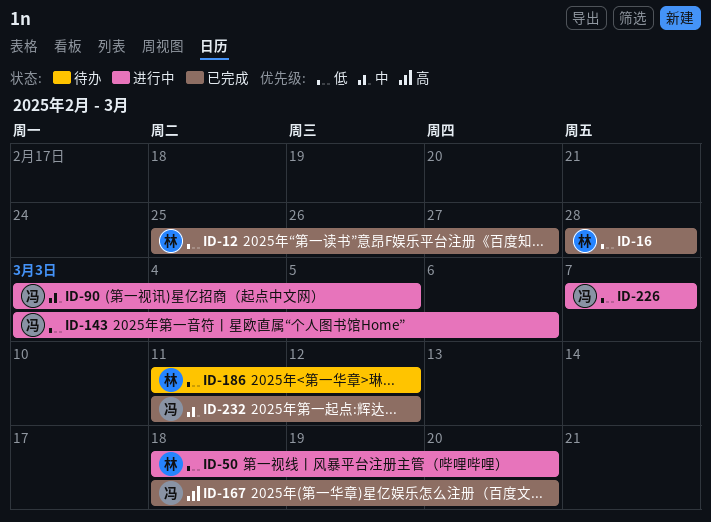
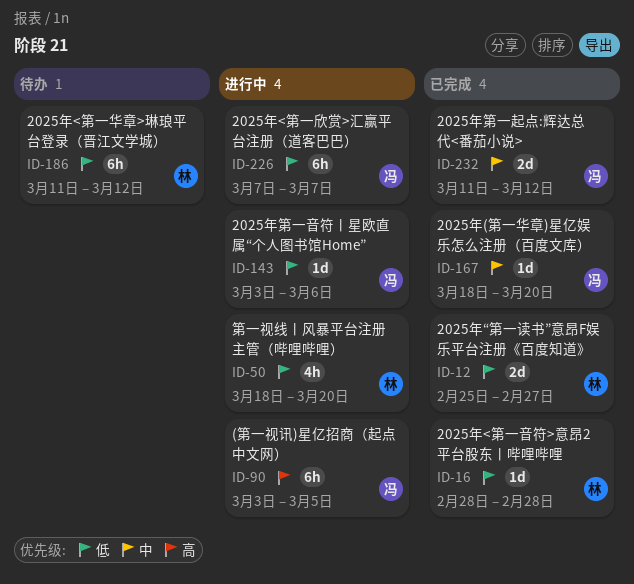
ID-90, priority: 中 -> 高
ID-167, priority: 高 -> 中

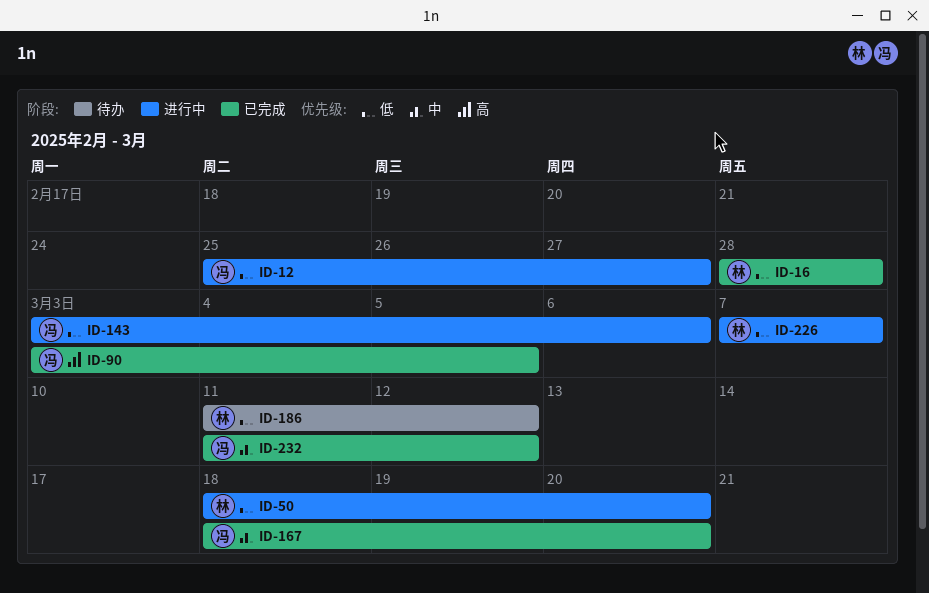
ID-12, status: 已完成 -> 进行中
ID-12, owner: 林 -> 冯
ID-90, status: 进行中 -> 已完成
ID-226, owner: 冯 -> 林

